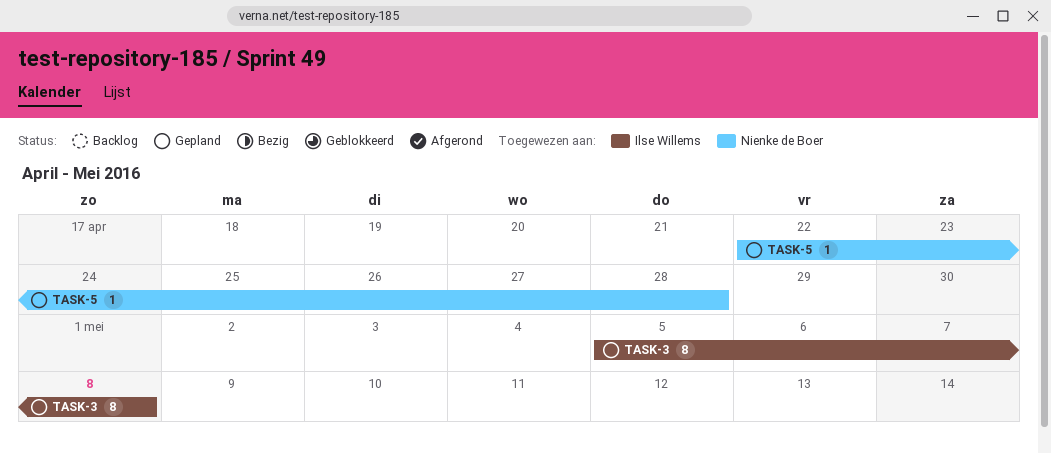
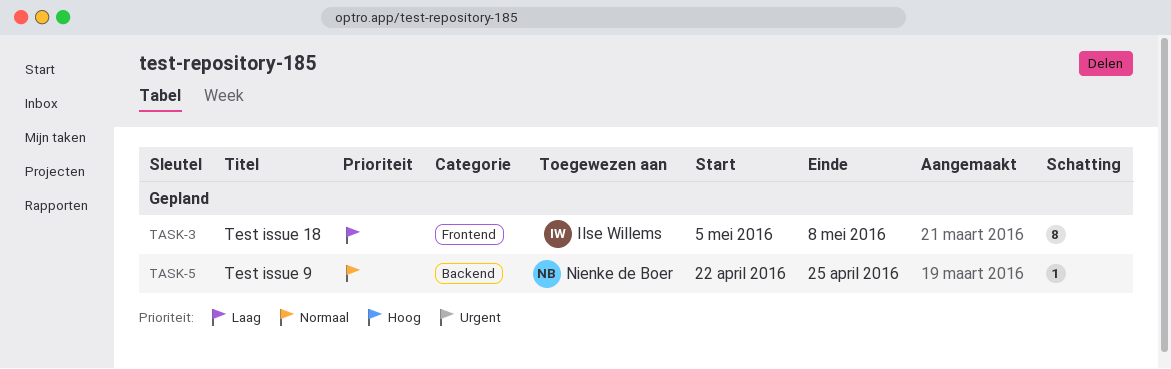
TASK-5, due: Apr 28 -> Apr 25

